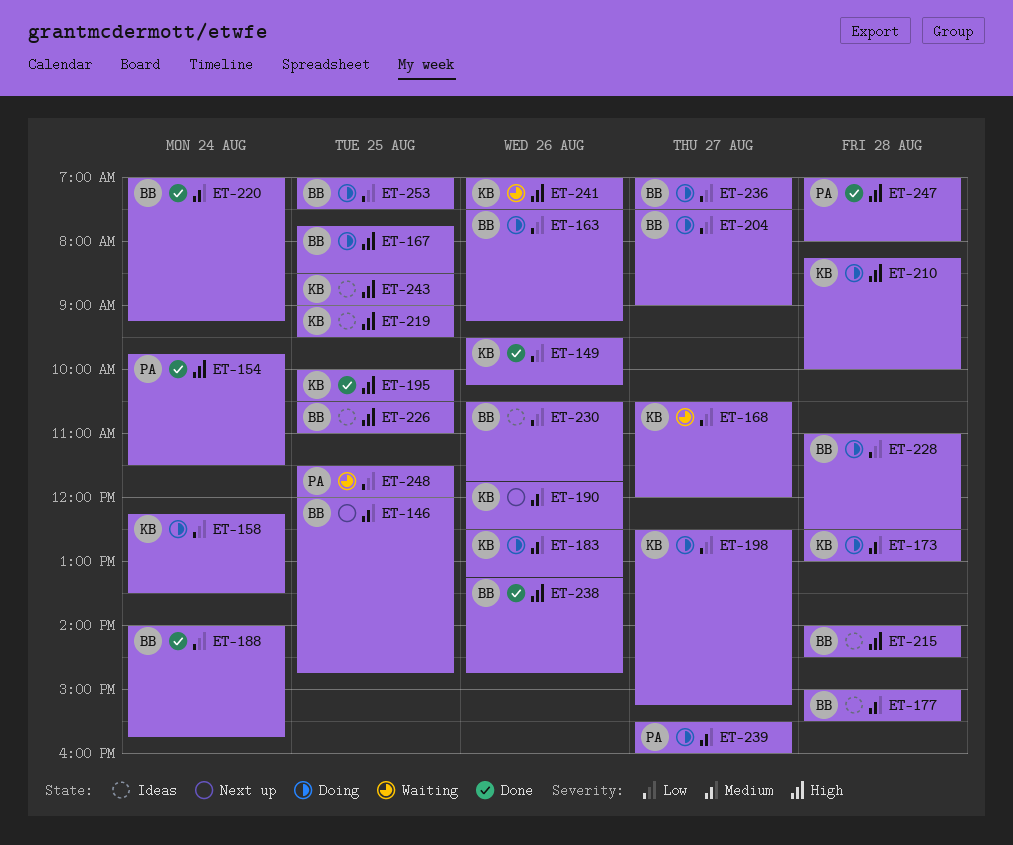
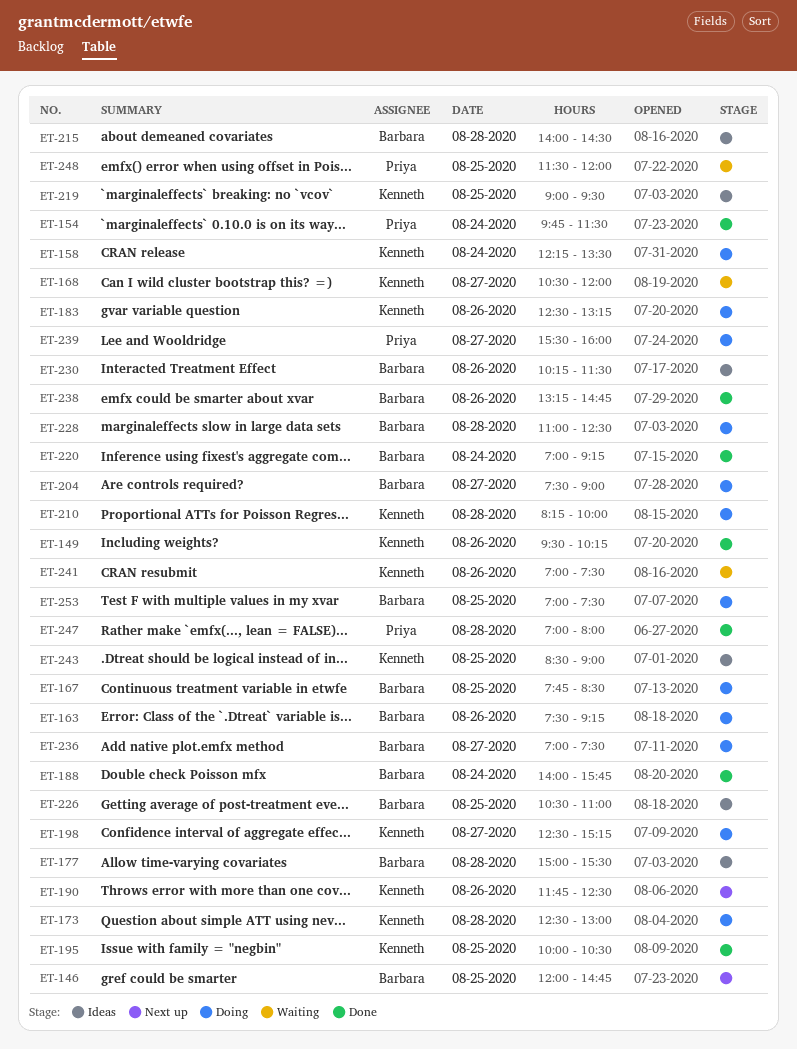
ET-230, begins: 10:30 -> 10:15
ET-230, ends: 11:45 -> 11:30

